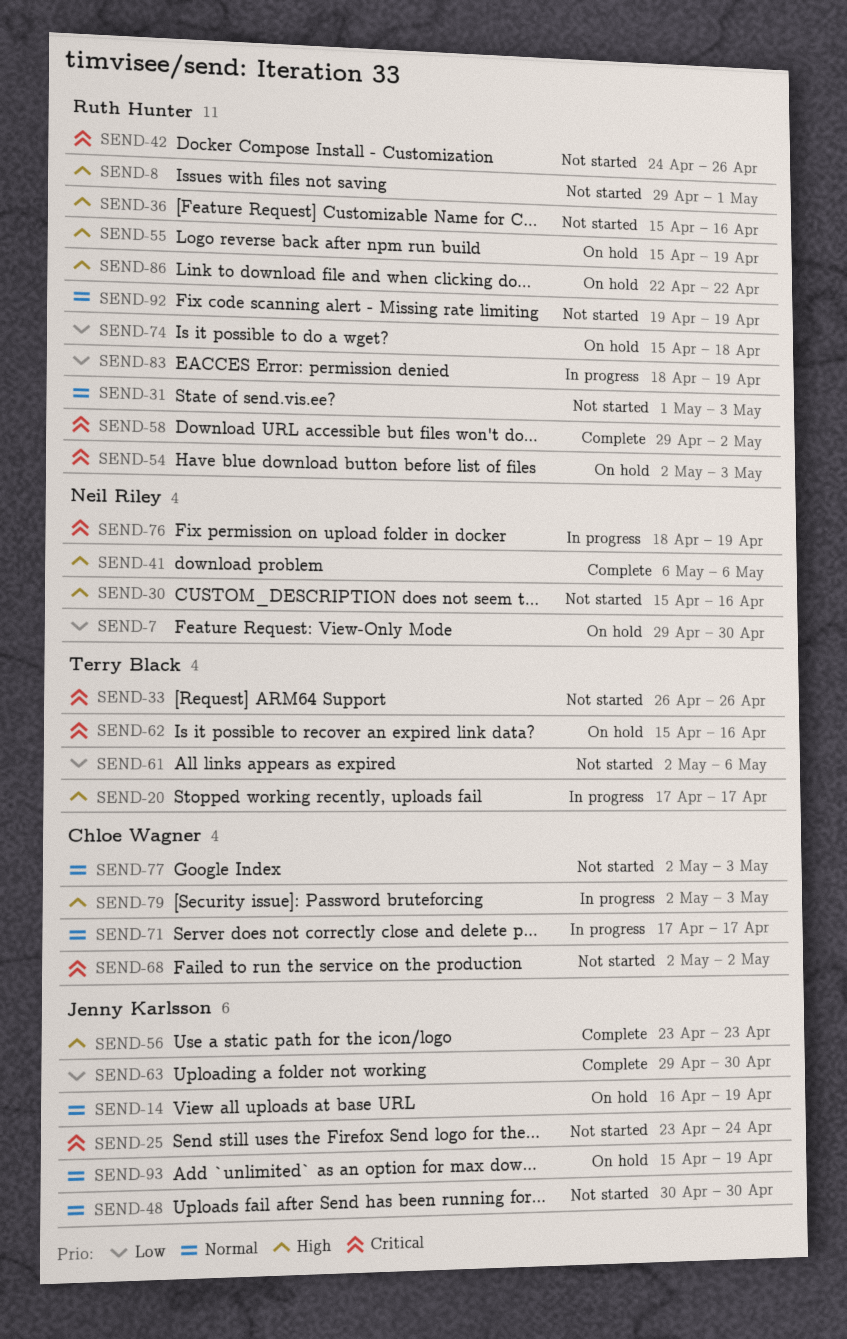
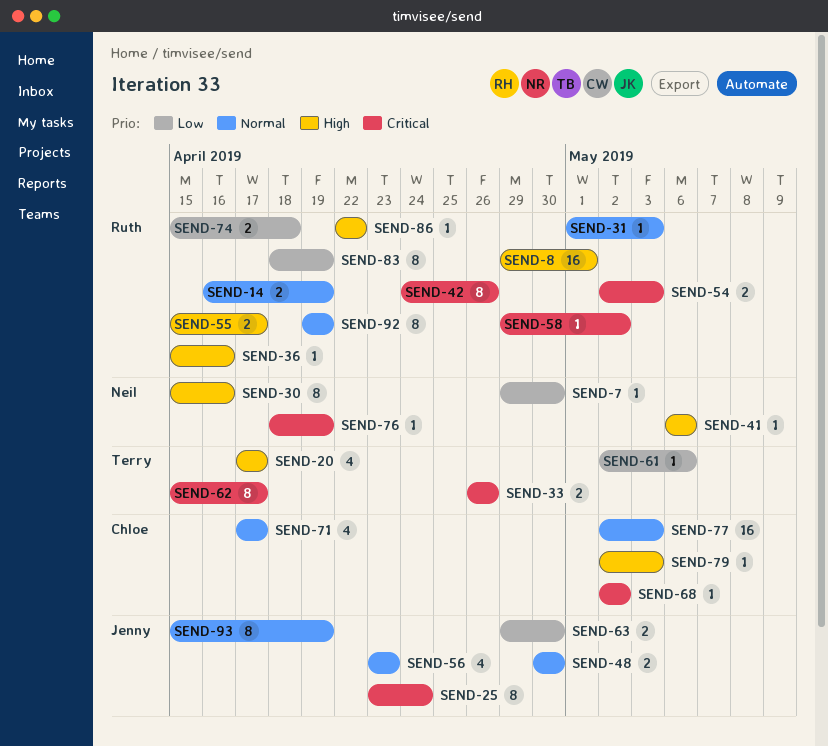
SEND-14, owner: Jenny Karlsson -> Ruth Hunter
SEND-55, due: Apr 19 -> Apr 17
SEND-56, priority: High -> Normal
SEND-62, due: Apr 16 -> Apr 17

